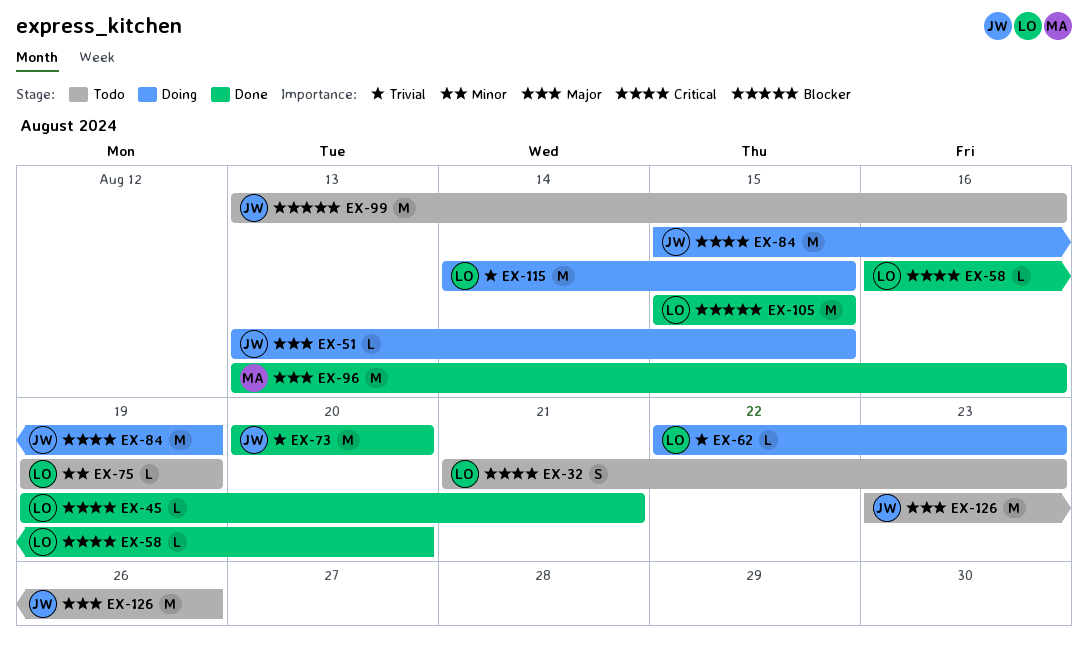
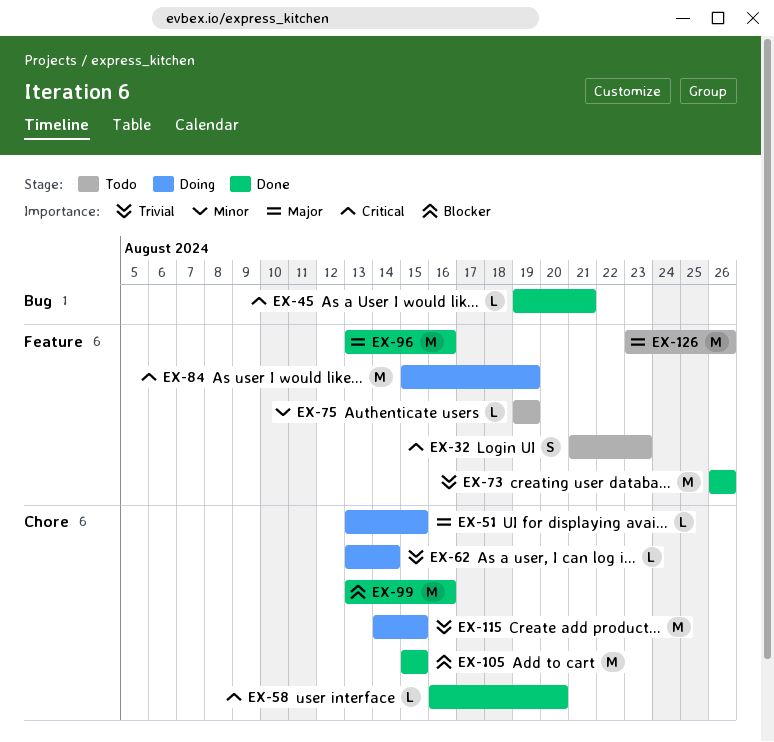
EX-62, start: Aug 22 -> Aug 13
EX-62, due: Aug 23 -> Aug 14
EX-73, start: Aug 20 -> Aug 26
EX-73, due: Aug 20 -> Aug 26
EX-99, status: Todo -> Done

